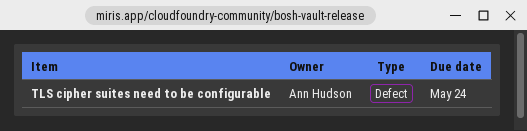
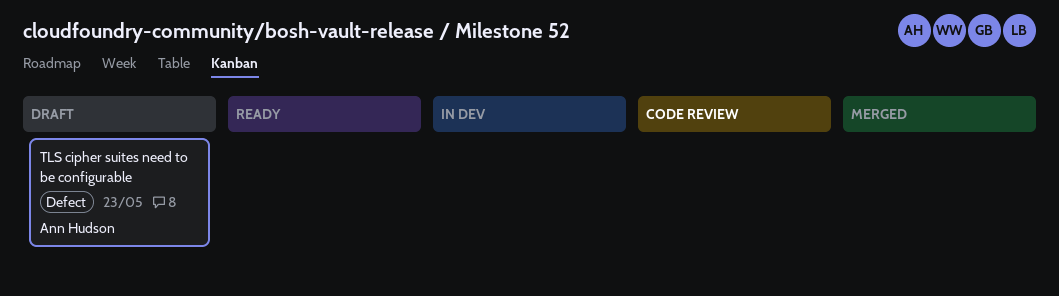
TLS cipher suites need to be configurable, due: May 24 -> May 23

